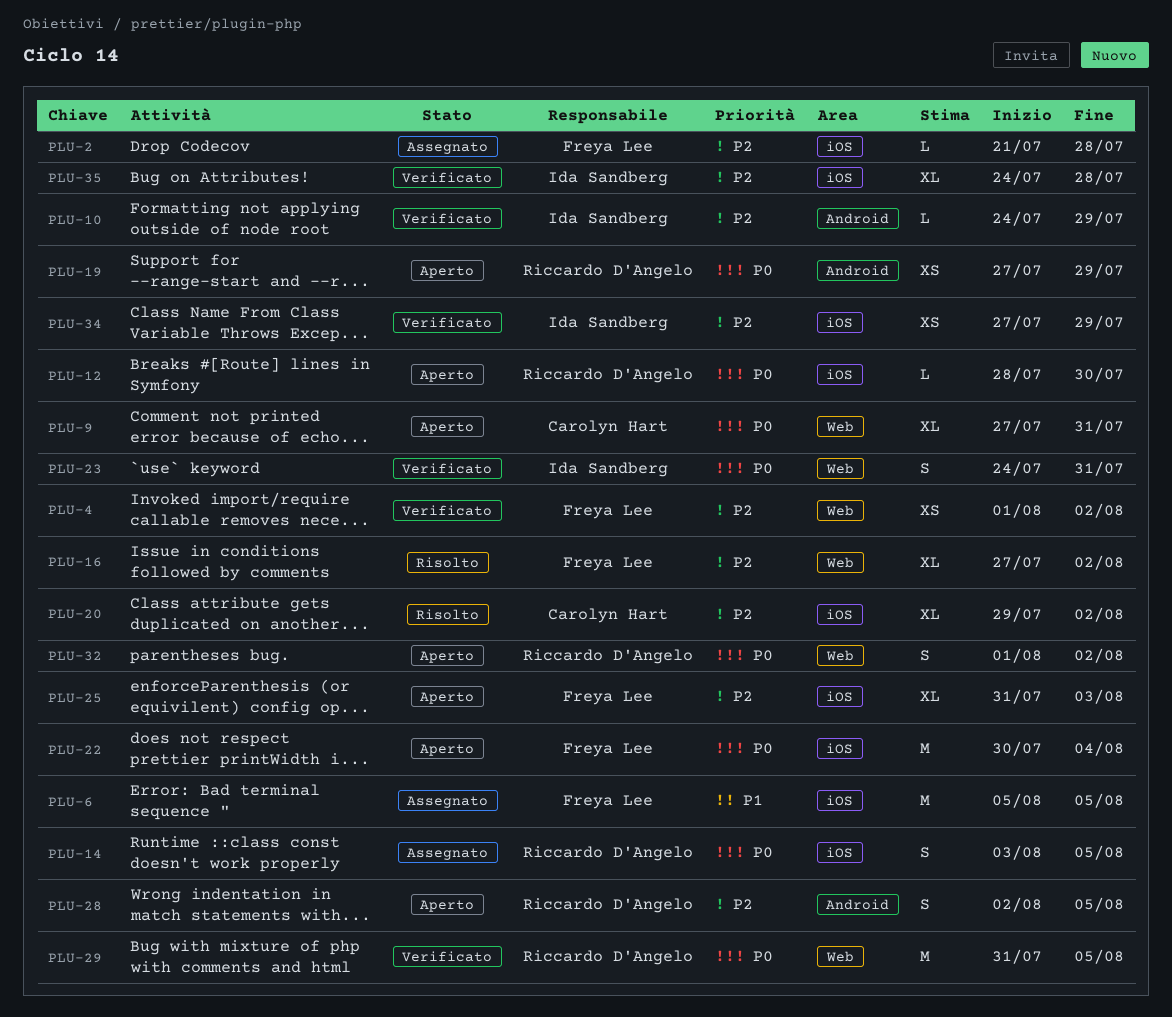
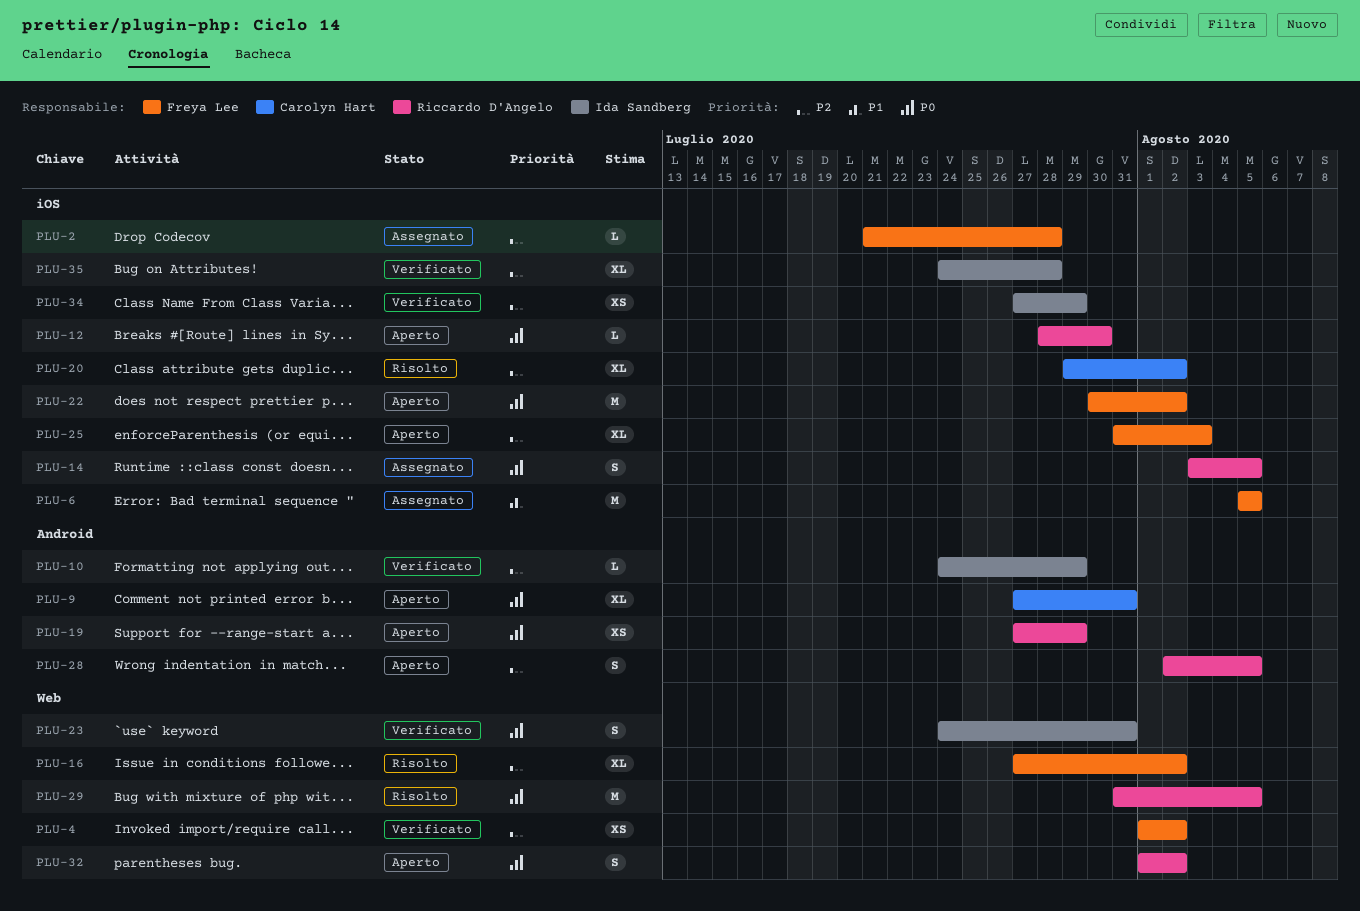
PLU-9, label: Web -> Android
PLU-22, due: Aug 4 -> Aug 2
PLU-29, status: Verificato -> Risolto

